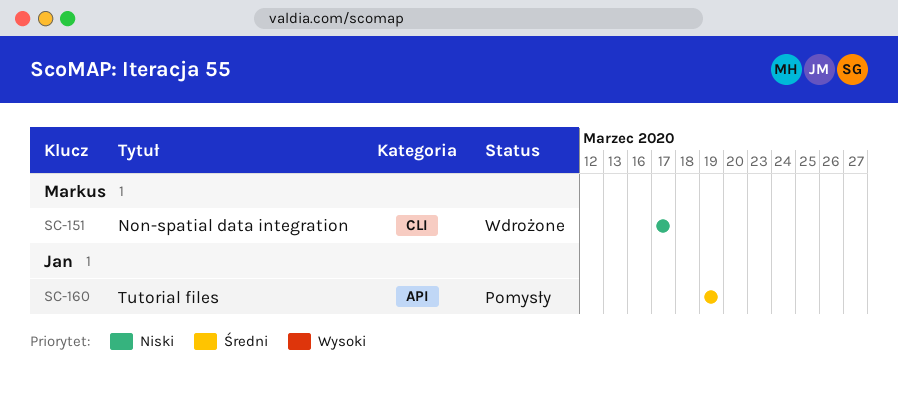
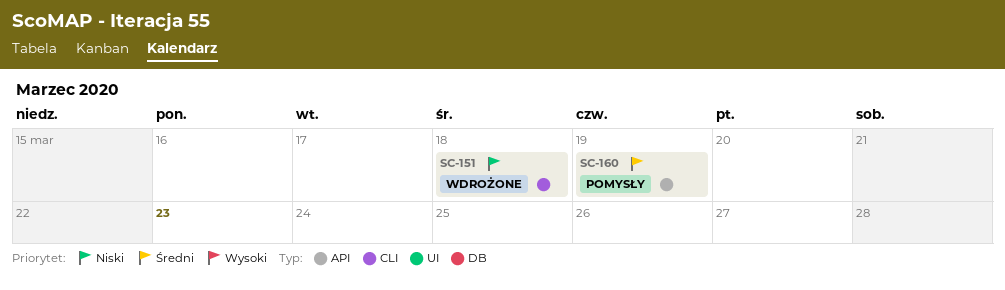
SC-151, due: Mar 17 -> Mar 18

